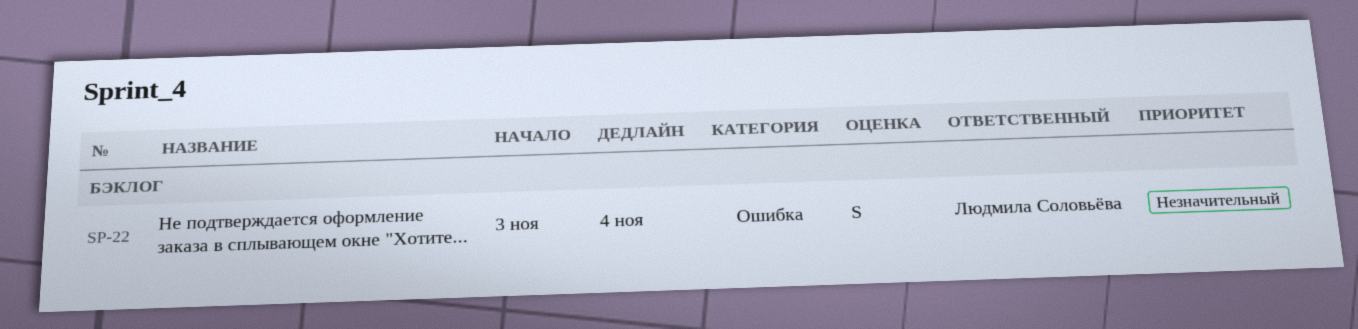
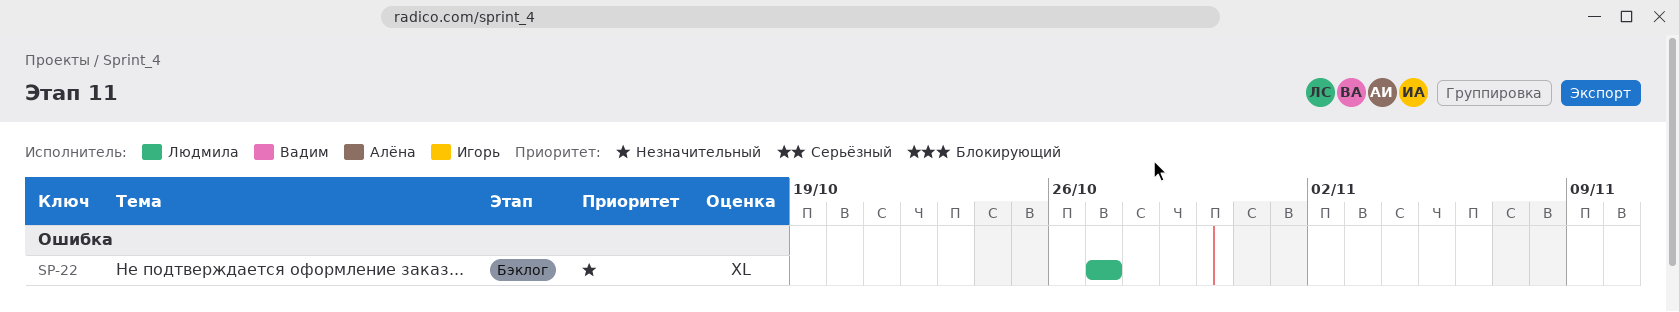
SP-22, estimate: S -> XL
SP-22, start: Nov 3 -> Oct 27
SP-22, due: Nov 4 -> Oct 27

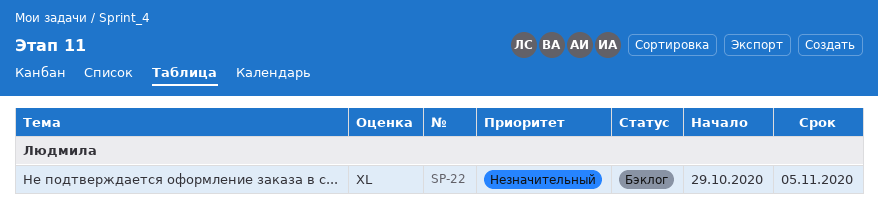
SP-22, start: Oct 27 -> Oct 29
SP-22, due: Oct 27 -> Nov 5

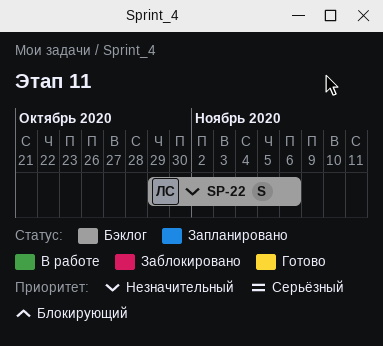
SP-22, estimate: XL -> S
SP-22, due: Nov 5 -> Nov 6

